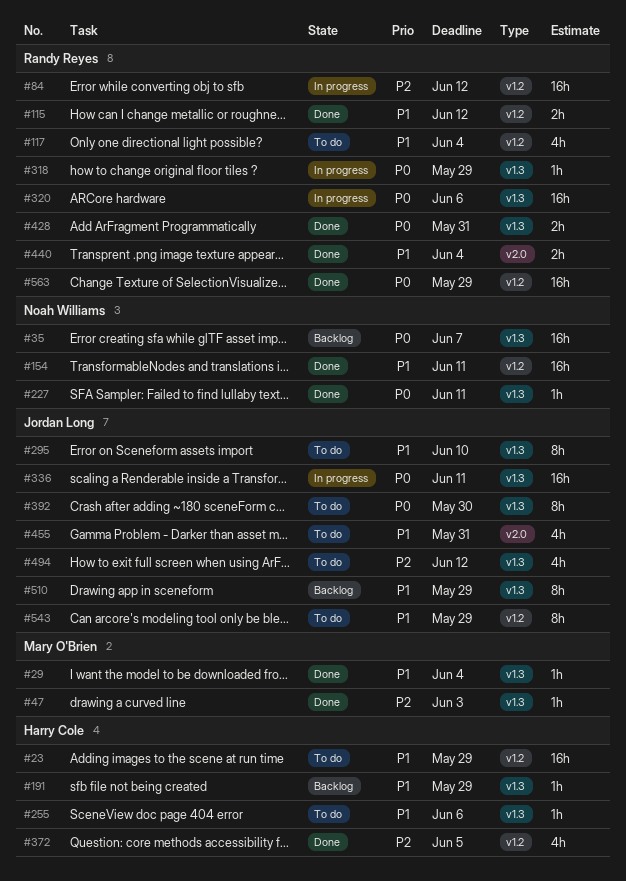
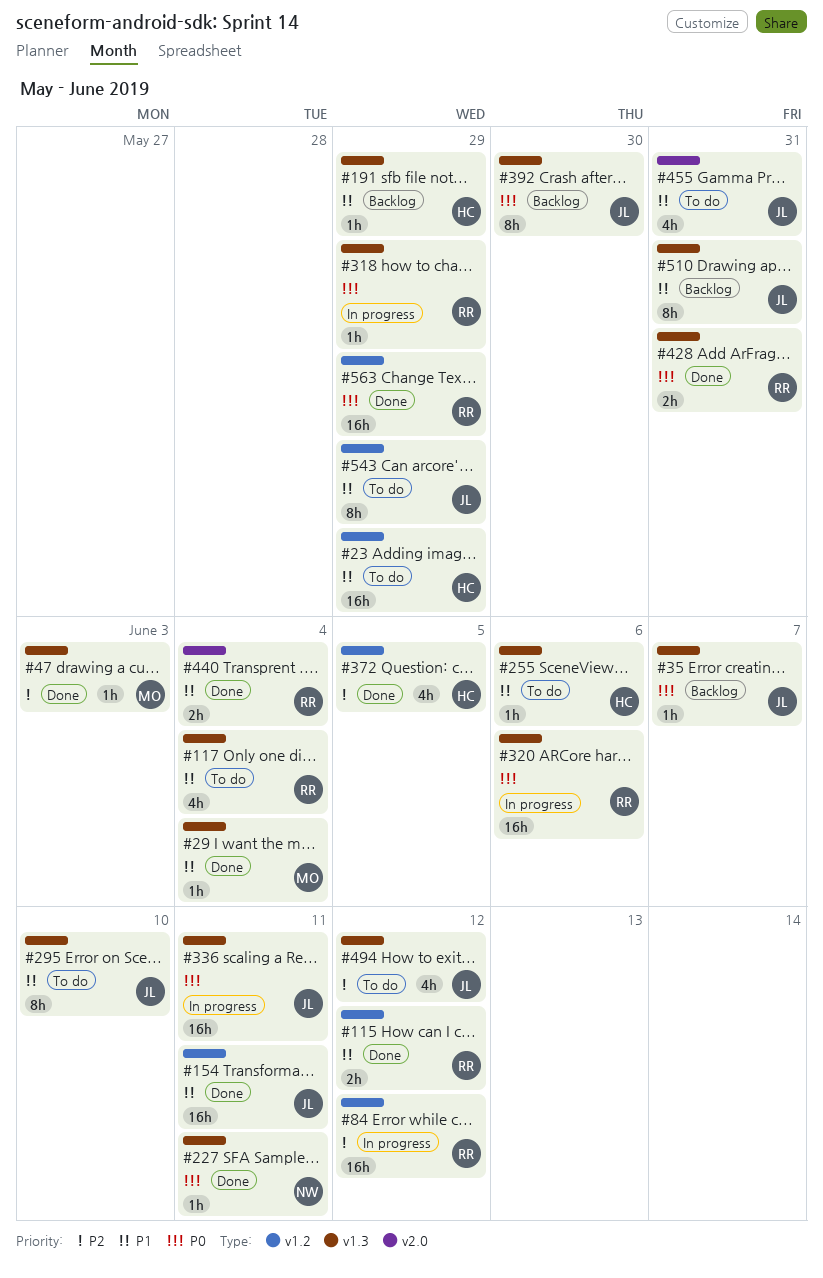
#35, owner: Noah Williams -> Jordan Long
#35, estimate: 16h -> 1h
#117, label: v1.2 -> v1.3
#154, owner: Noah Williams -> Jordan Long
#392, status: To do -> Backlog
#510, due: May 29 -> May 31

